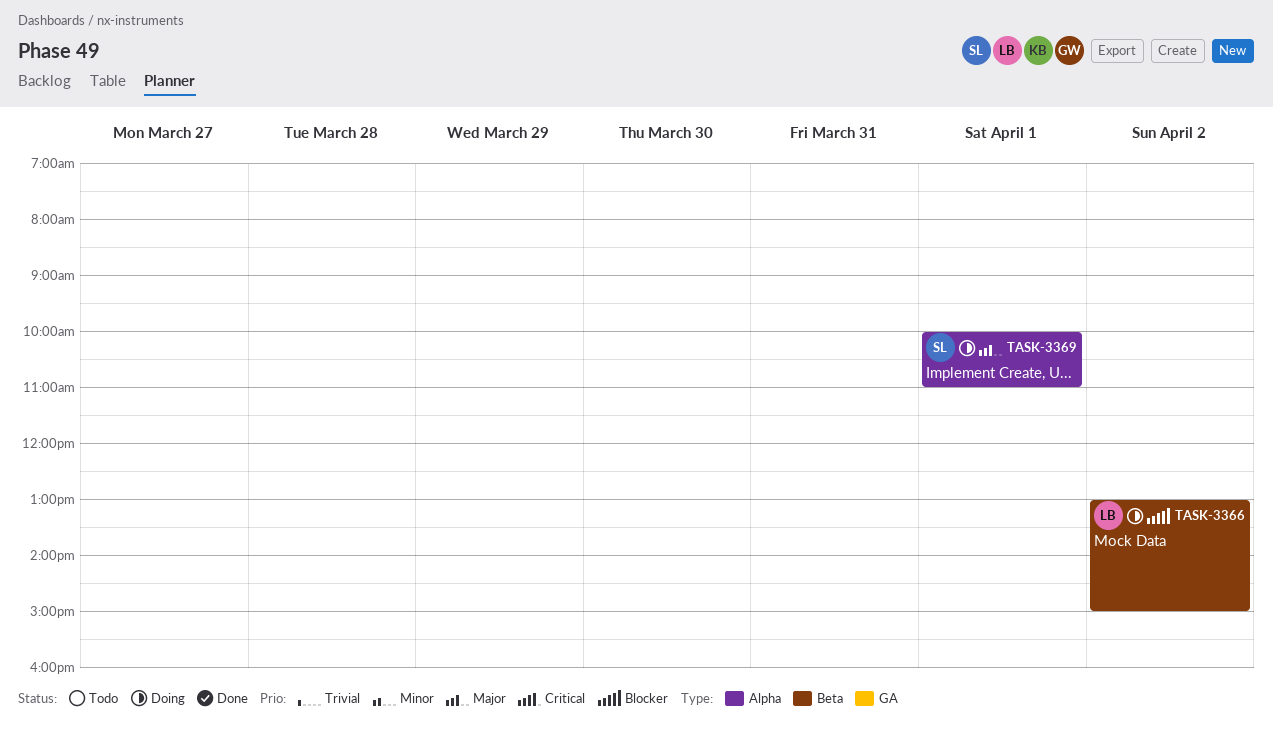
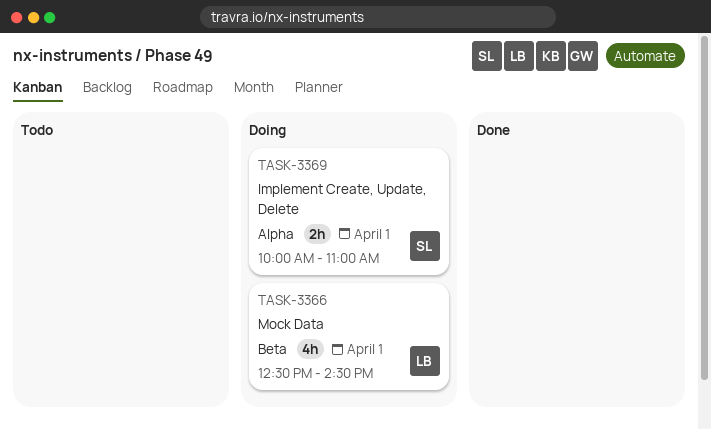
TASK-3366, day: Apr 2 -> Apr 1
TASK-3366, begins: 13:00 -> 12:30
TASK-3366, ends: 15:00 -> 14:30

